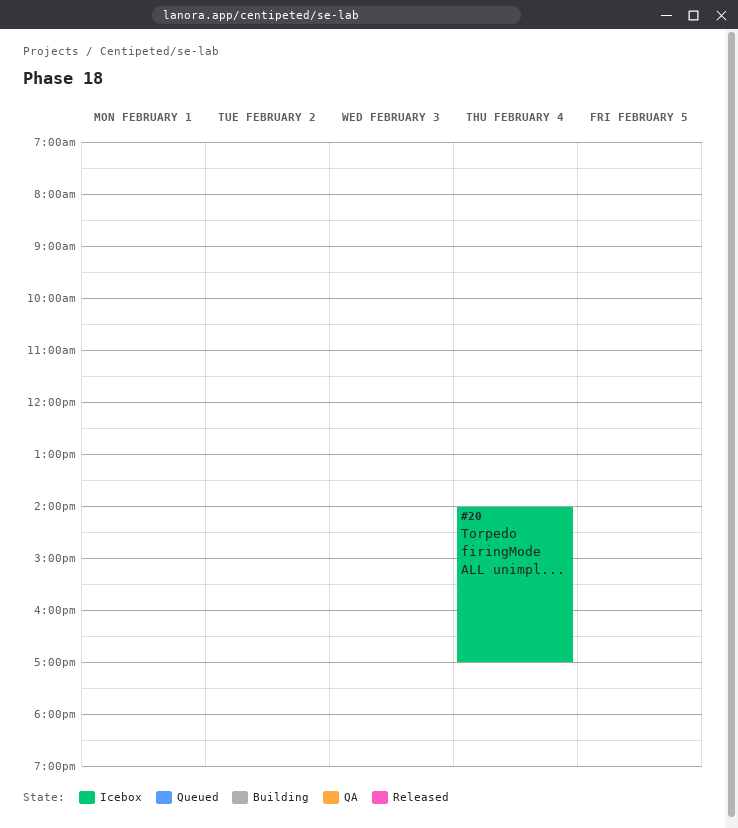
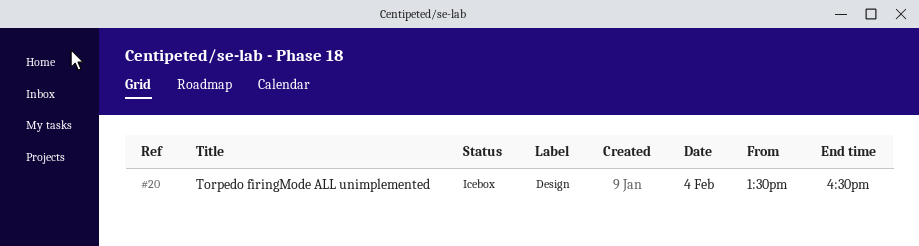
#20, begins: 14:00 -> 13:30
#20, ends: 17:00 -> 16:30

